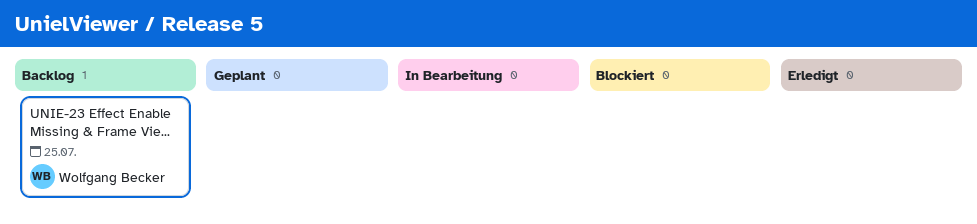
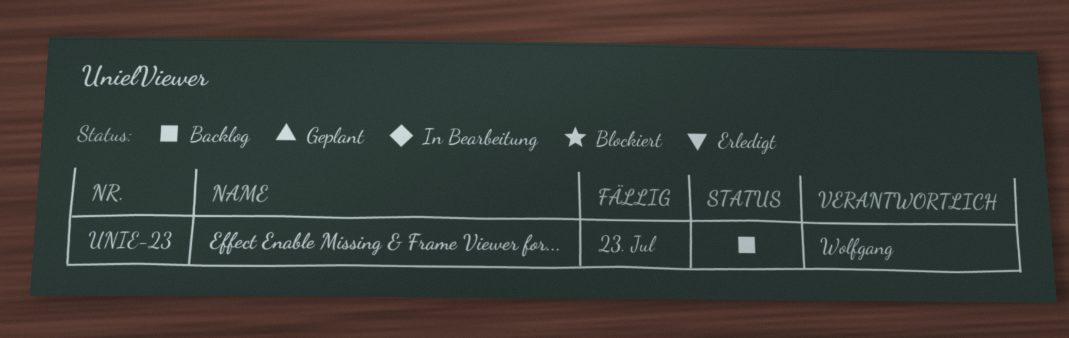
UNIE-23, due: Jul 25 -> Jul 23

